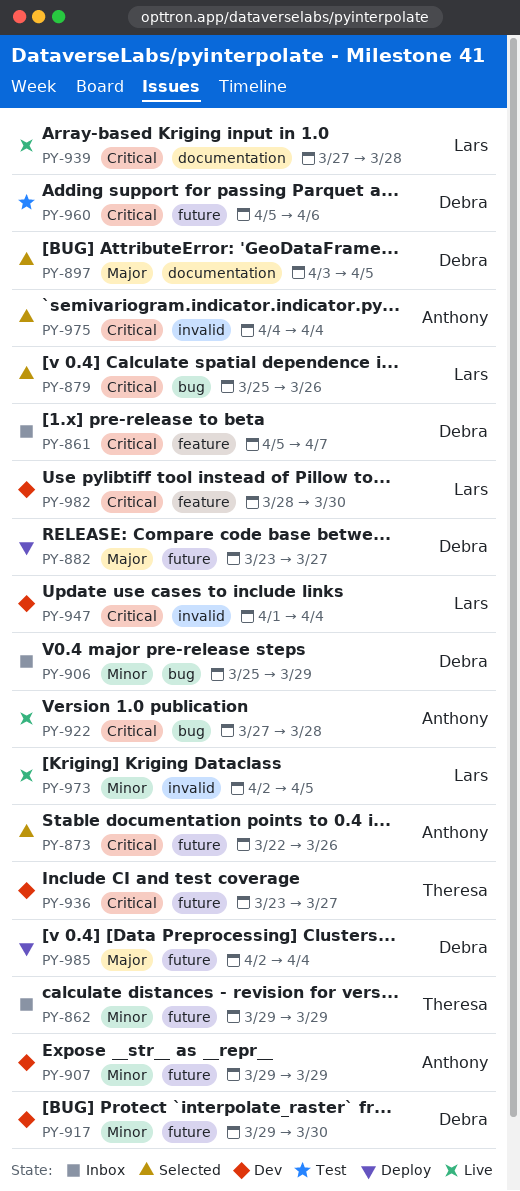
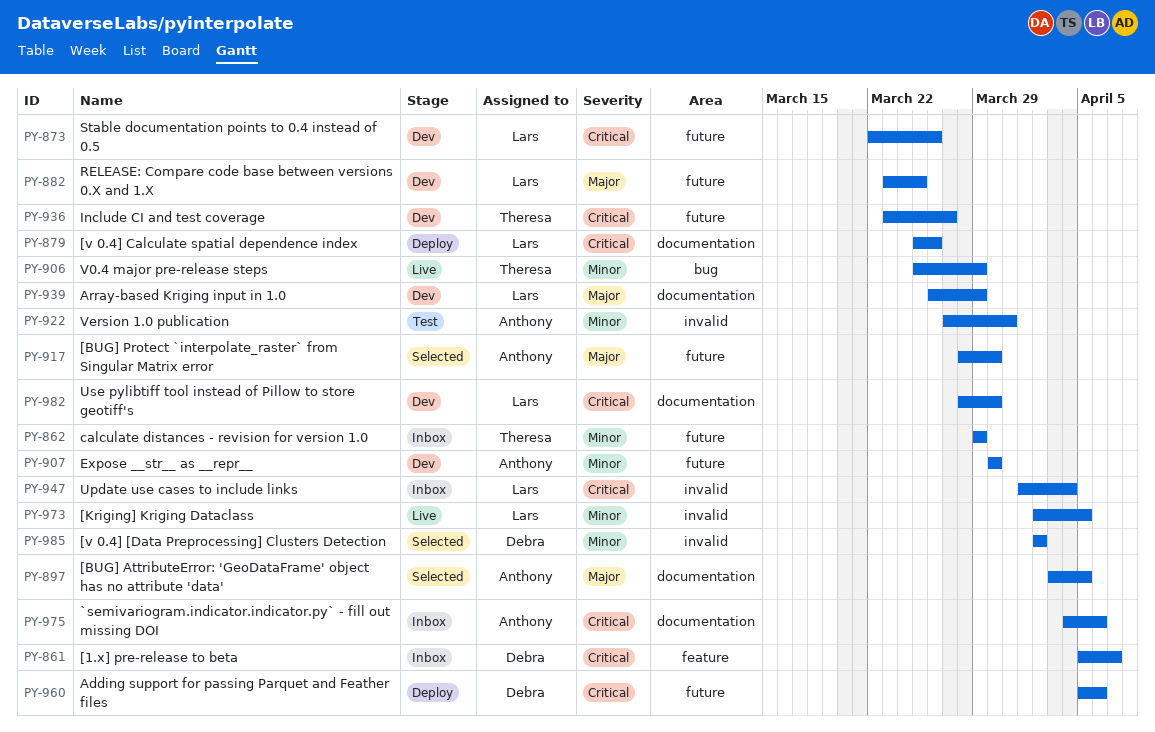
PY-873, status: Selected -> Dev
PY-873, owner: Anthony -> Lars
PY-879, status: Selected -> Deploy
PY-879, label: bug -> documentation
PY-882, status: Deploy -> Dev
PY-882, owner: Debra -> Lars
PY-882, due: Mar 27 -> Mar 25
PY-897, owner: Debra -> Anthony
PY-906, status: Inbox -> Live
PY-906, owner: Debra -> Theresa
PY-907, start: Mar 29 -> Mar 30
PY-907, due: Mar 29 -> Mar 30
PY-917, status: Dev -> Selected
PY-917, owner: Debra -> Anthony
PY-917, priority: Minor -> Major
PY-917, start: Mar 29 -> Mar 28
PY-922, status: Live -> Test
PY-922, priority: Critical -> Minor
PY-922, label: bug -> invalid
PY-922, due: Mar 28 -> Mar 31
PY-939, status: Live -> Dev
PY-939, priority: Critical -> Major
PY-939, start: Mar 27 -> Mar 26
PY-939, due: Mar 28 -> Mar 29
PY-947, status: Dev -> Inbox
PY-960, status: Test -> Deploy
PY-975, status: Selected -> Inbox
PY-975, label: invalid -> documentation
PY-975, due: Apr 4 -> Apr 6
PY-982, label: feature -> documentation
PY-985, status: Deploy -> Selected
PY-985, priority: Major -> Minor
PY-985, label: future -> invalid
PY-985, due: Apr 4 -> Apr 2

